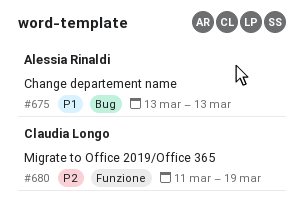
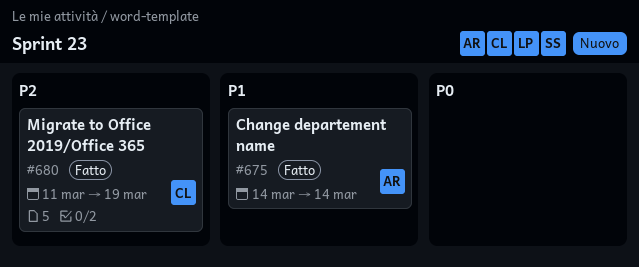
#675, start: Mar 13 -> Mar 14
#675, due: Mar 13 -> Mar 14

